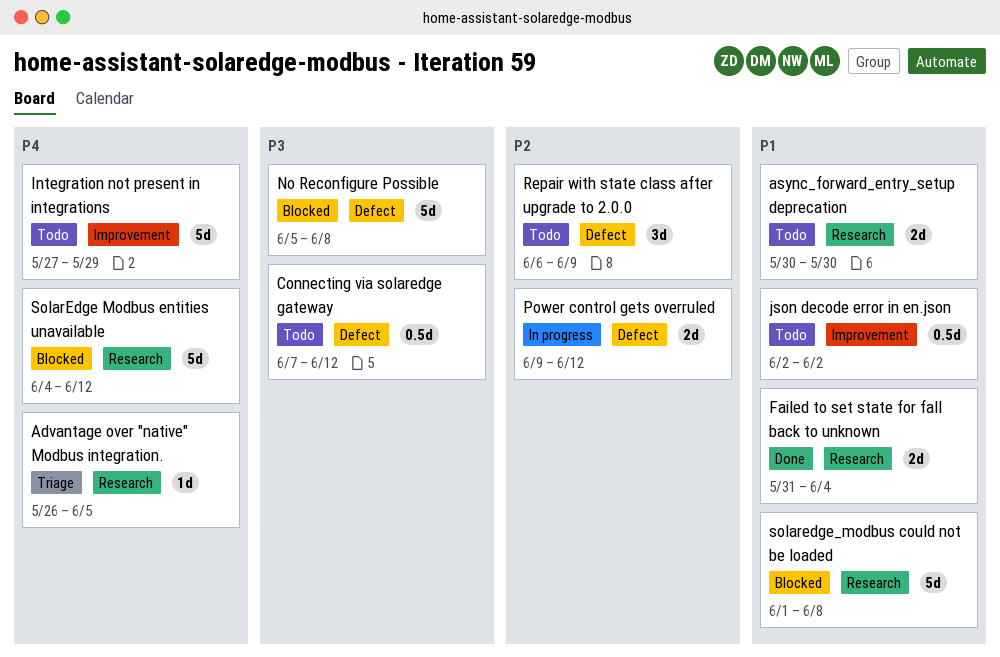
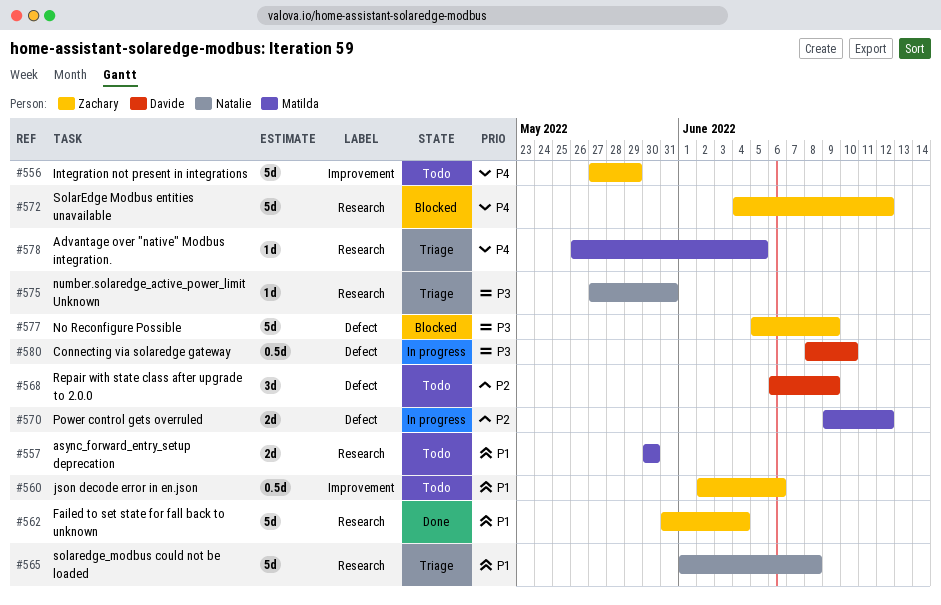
Connecting via solaredge gateway, status: Todo -> In progress
Connecting via solaredge gateway, start: Jun 7 -> Jun 8
Connecting via solaredge gateway, due: Jun 12 -> Jun 10
Failed to set state for fall back to unknown, estimate: 2d -> 5d
json decode error in en.json, due: Jun 2 -> Jun 6
No Reconfigure Possible, due: Jun 8 -> Jun 9
number.solaredge_active_power_limit Unknown: none -> present
solaredge_modbus could not be loaded, status: Blocked -> Triage

